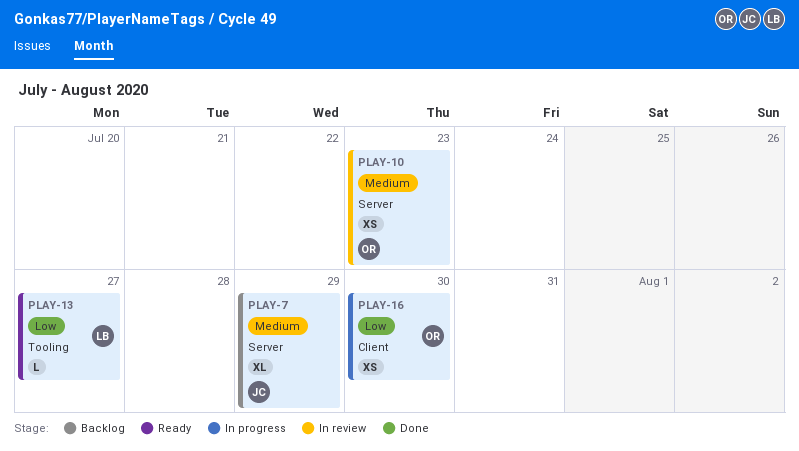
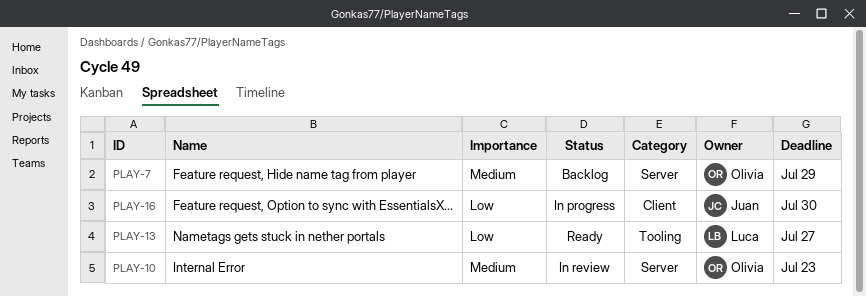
PLAY-7, owner: Juan -> Olivia
PLAY-16, owner: Olivia -> Juan

